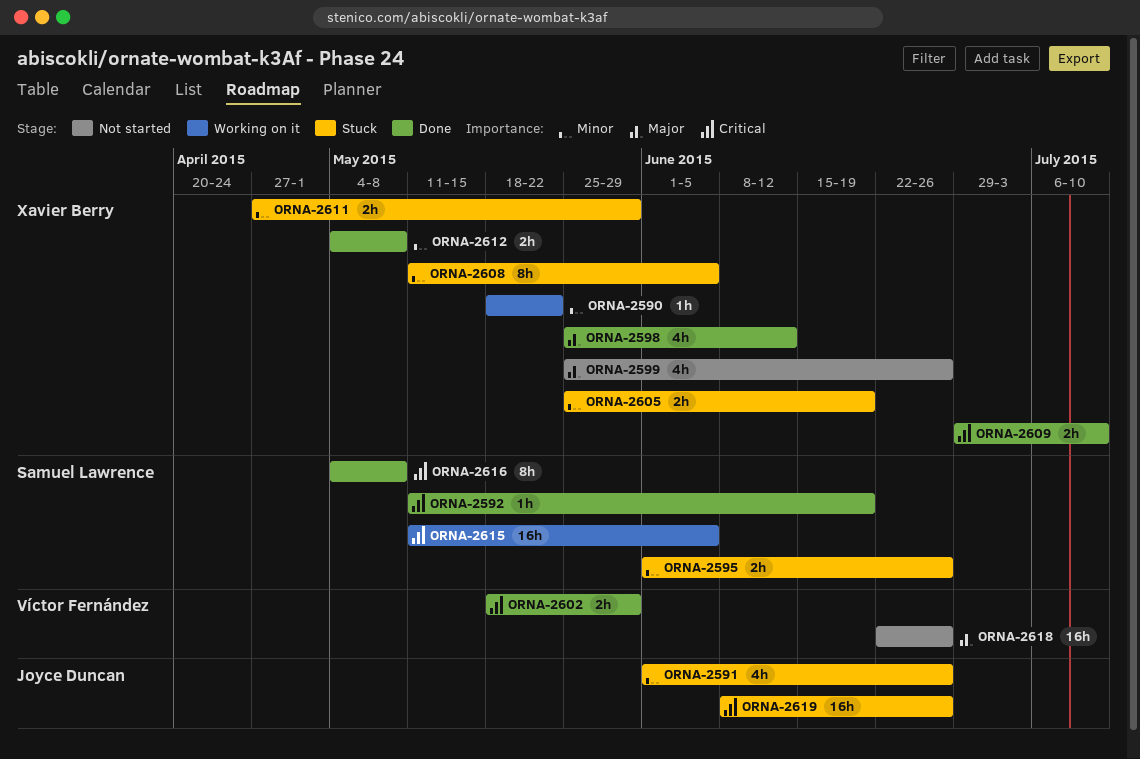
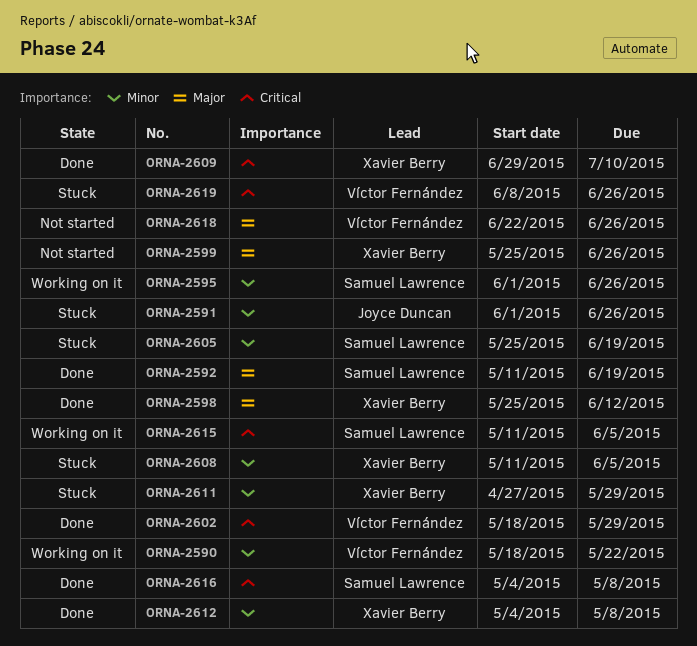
ORNA-2590, owner: Xavier Berry -> Víctor Fernández
ORNA-2592, priority: Critical -> Major
ORNA-2595, status: Stuck -> Working on it
ORNA-2605, owner: Xavier Berry -> Samuel Lawrence
ORNA-2619, owner: Joyce Duncan -> Víctor Fernández

